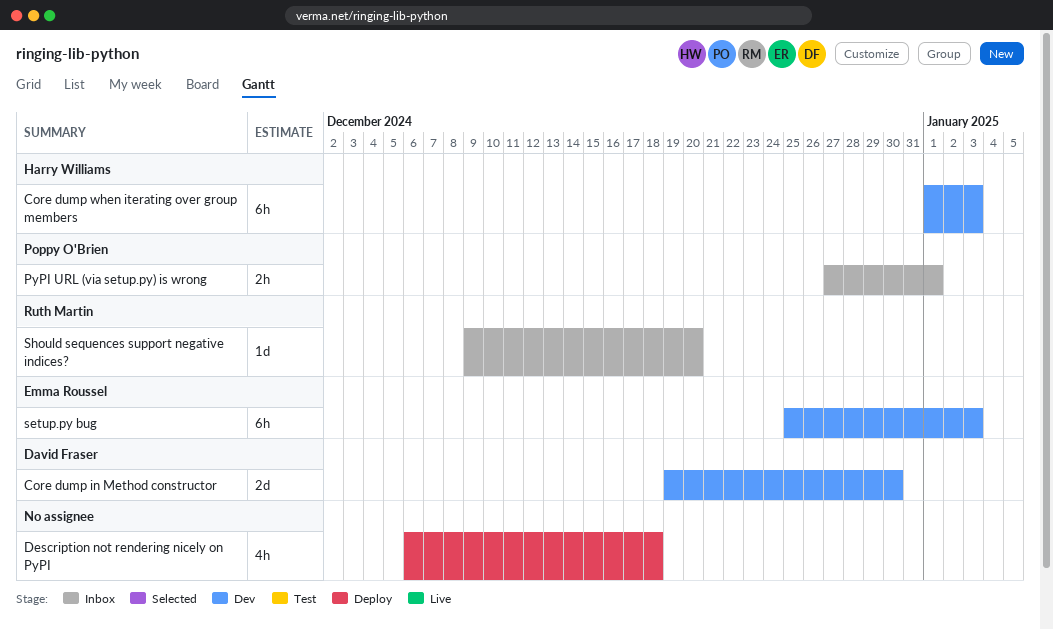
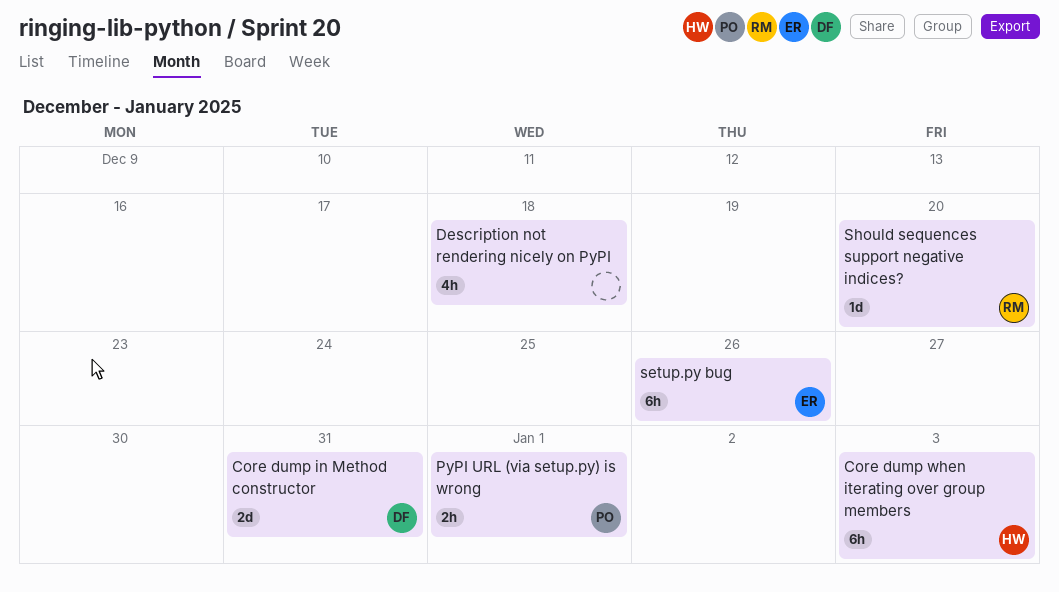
Core dump in Method constructor, due: Dec 30 -> Dec 31
setup.py bug, due: Jan 3 -> Dec 26

